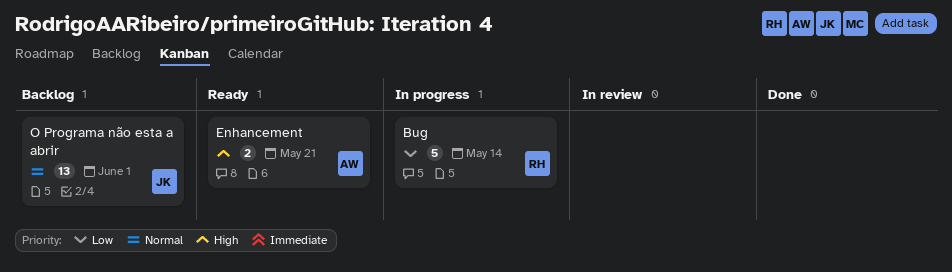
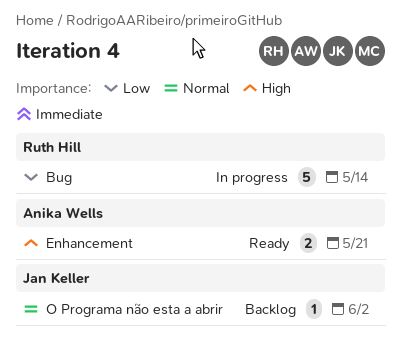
O Programa não esta a abrir, estimate: 13 -> 1
O Programa não esta a abrir, due: Jun 1 -> Jun 2

